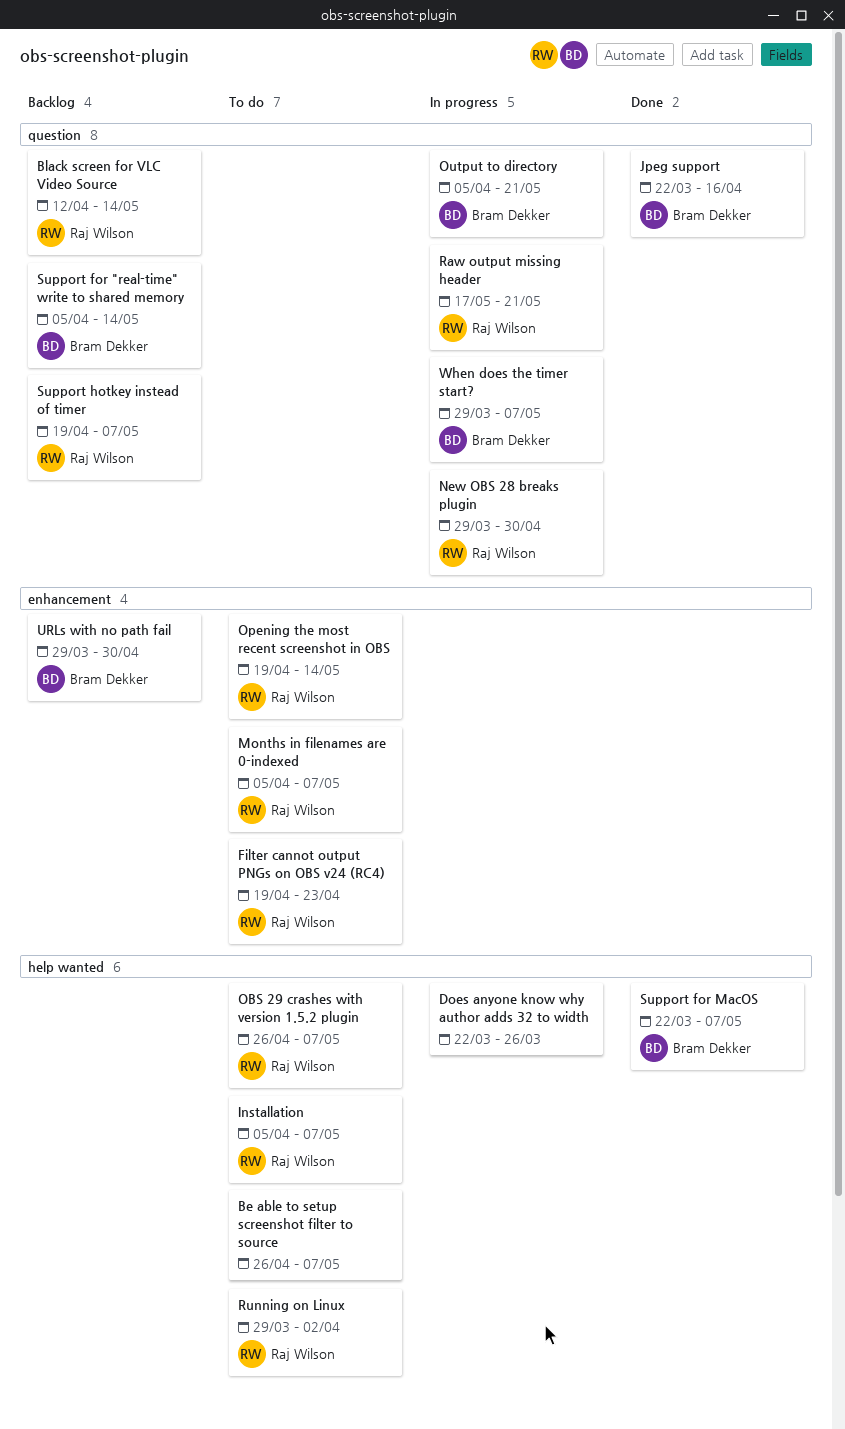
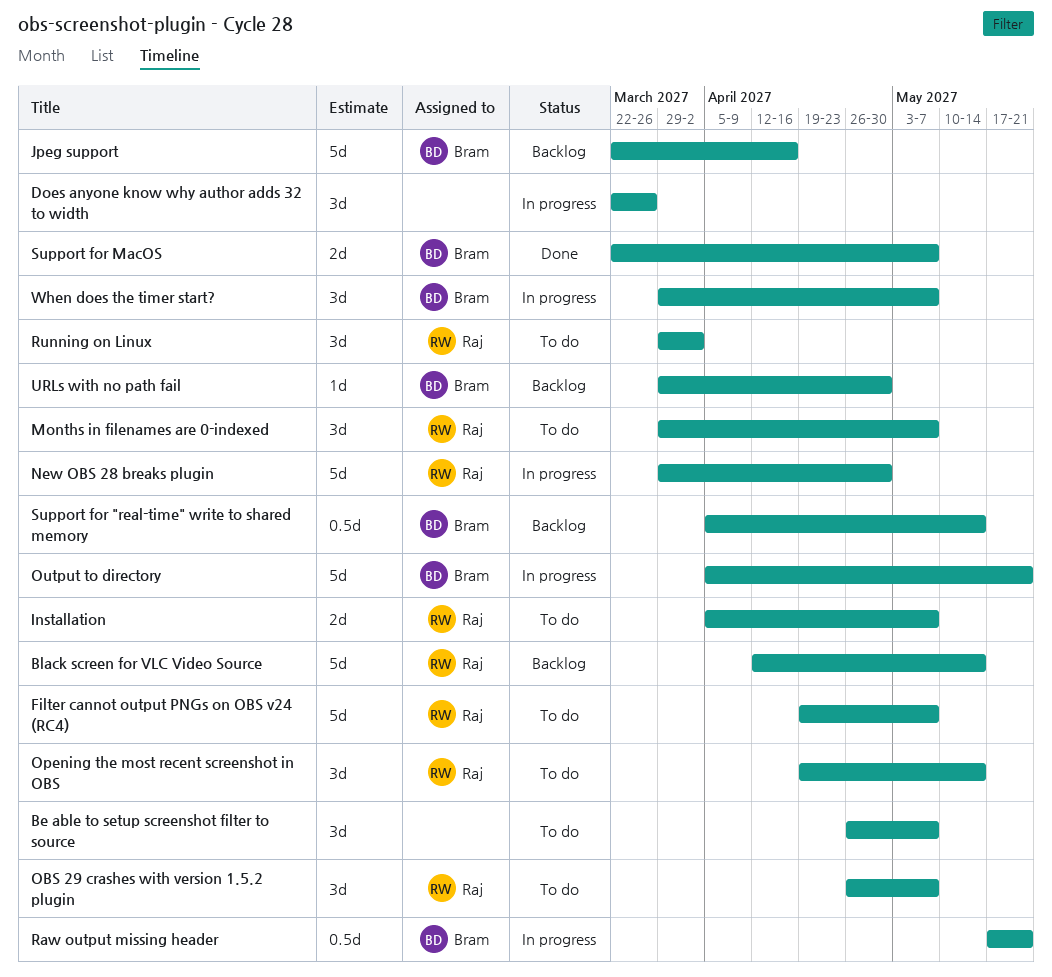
Filter cannot output PNGs on OBS v24 (RC4), due: Apr 23 -> May 7
Jpeg support, status: Done -> Backlog
Months in filenames are 0-indexed, start: Apr 5 -> Mar 29
Raw output missing header, owner: Raj Wilson -> Bram Dekker
Support hotkey instead of timer: present -> none

